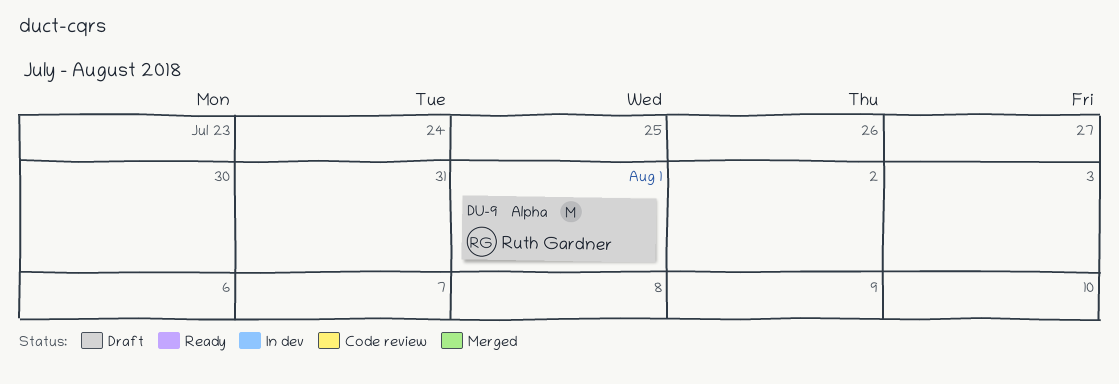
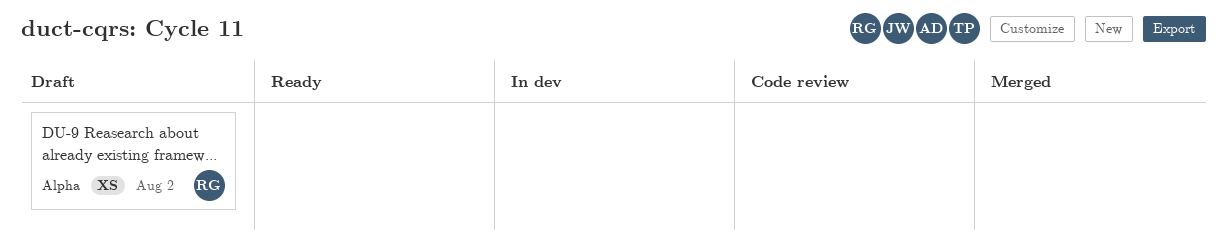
DU-9, estimate: M -> XS
DU-9, due: Aug 1 -> Aug 2

